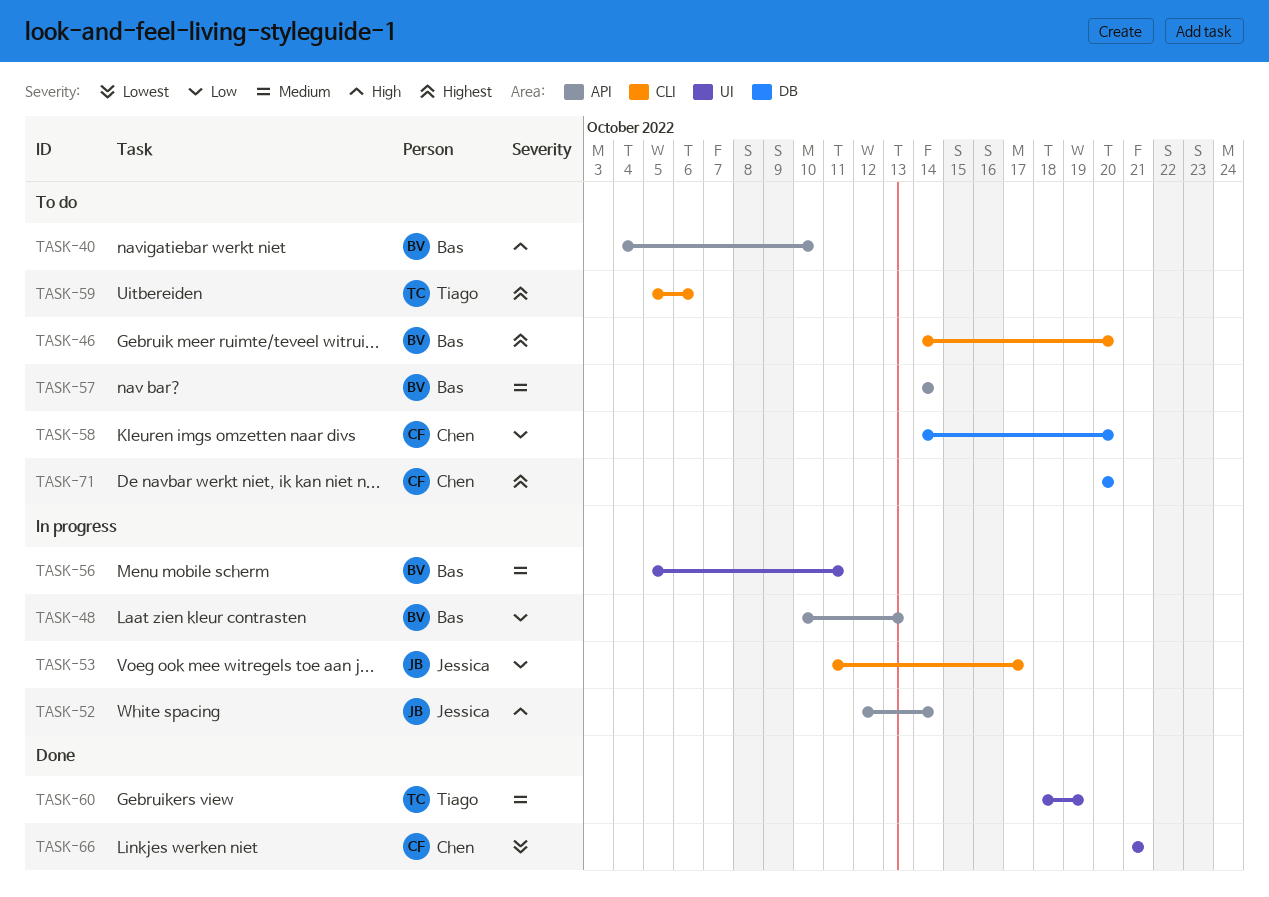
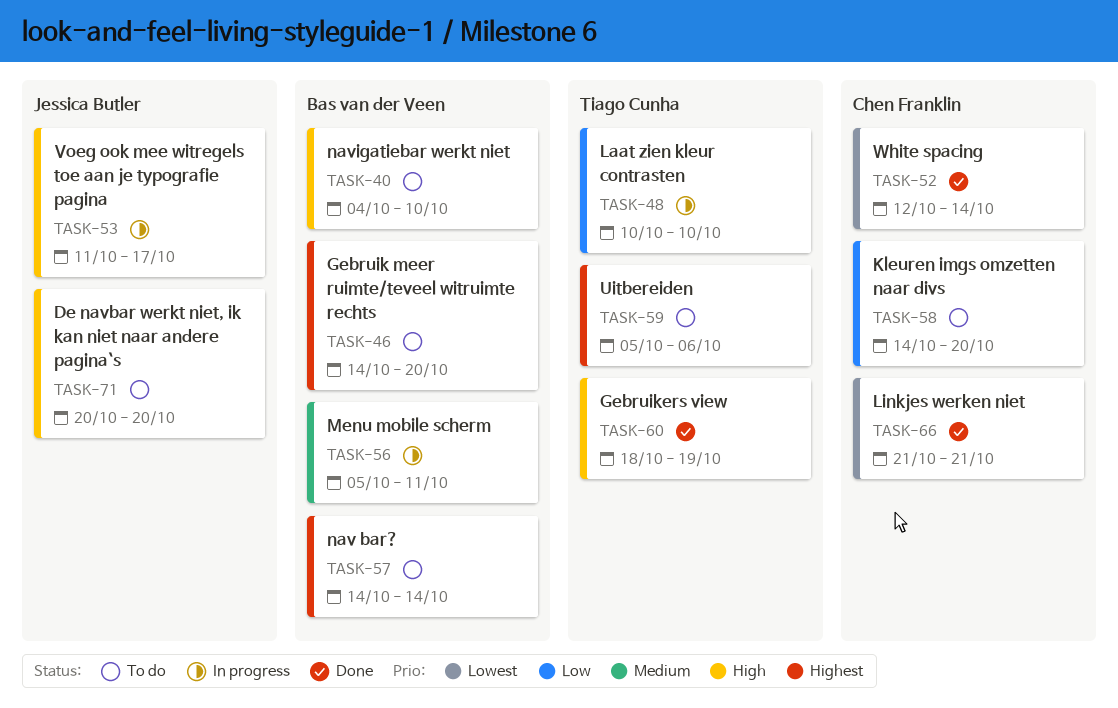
TASK-48, owner: Bas van der Veen -> Tiago Cunha
TASK-48, due: Oct 13 -> Oct 10
TASK-52, status: In progress -> Done
TASK-52, owner: Jessica Butler -> Chen Franklin
TASK-52, priority: High -> Lowest
TASK-53, priority: Low -> High
TASK-57, priority: Medium -> Highest
TASK-60, priority: Medium -> High
TASK-71, owner: Chen Franklin -> Jessica Butler
TASK-71, priority: Highest -> High

